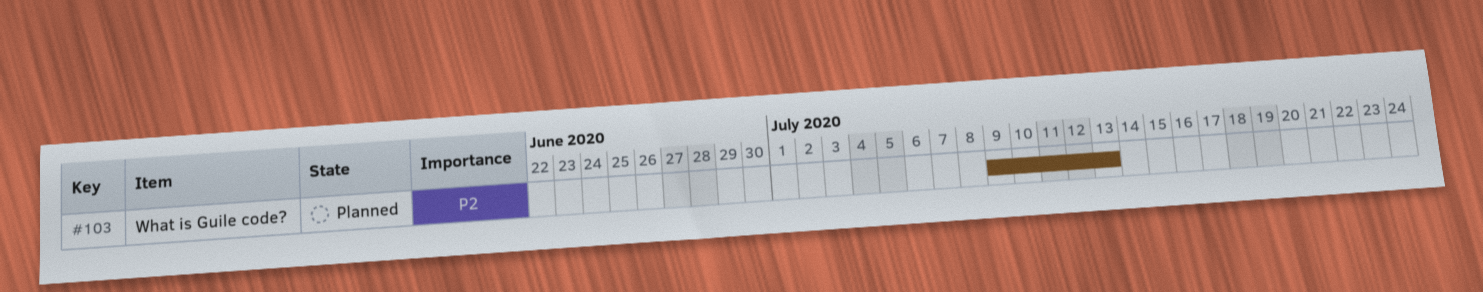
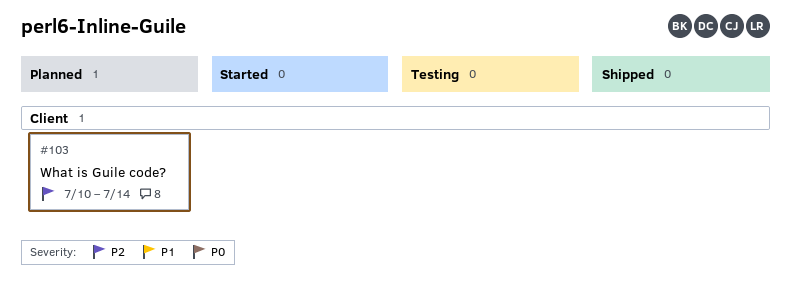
#103, start: Jul 9 -> Jul 10
#103, due: Jul 13 -> Jul 14

